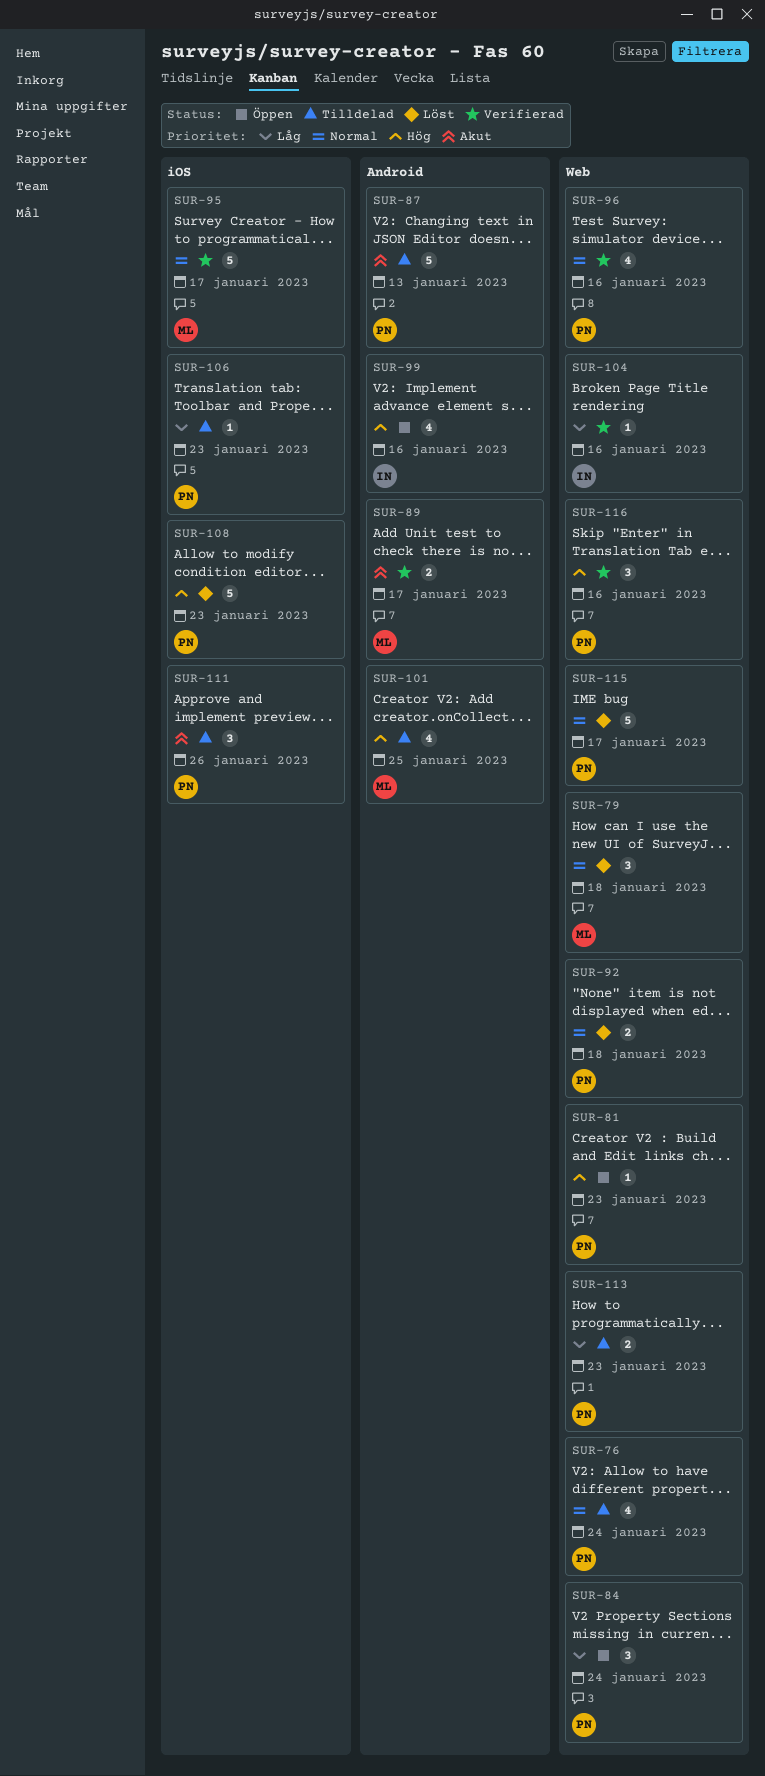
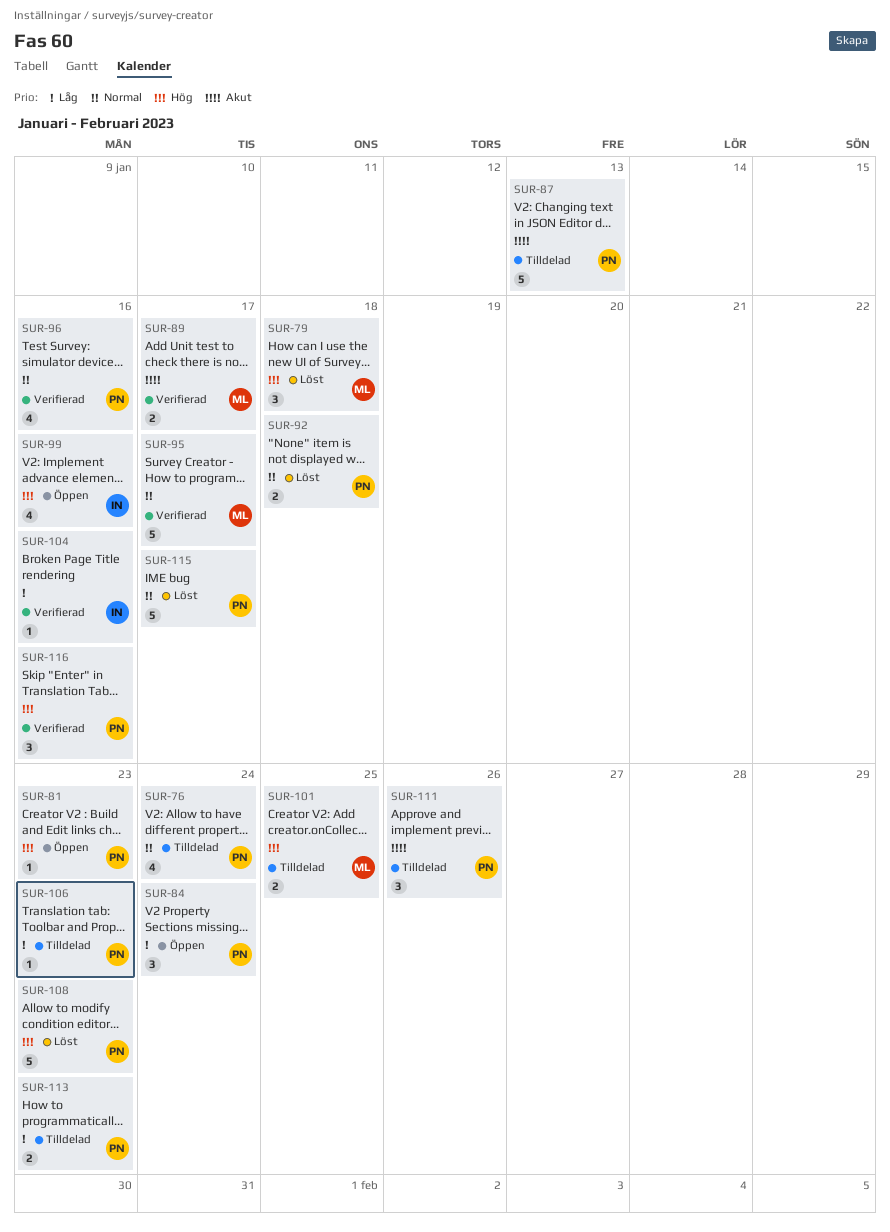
SUR-79, priority: Normal -> Hög
SUR-101, estimate: 4 -> 2

